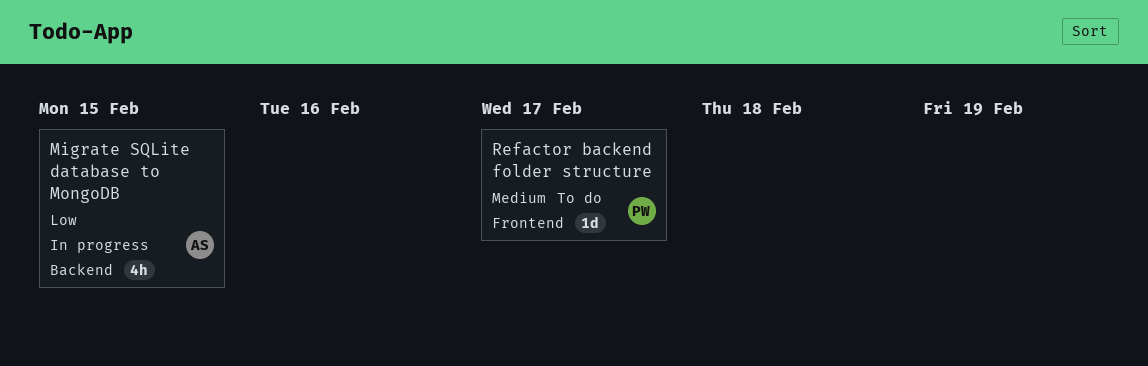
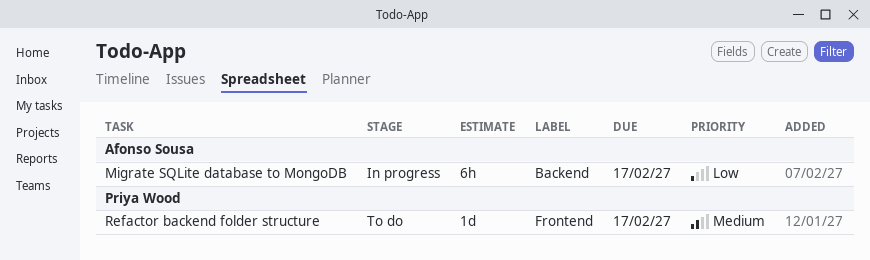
Migrate SQLite database to MongoDB, estimate: 4h -> 6h
Migrate SQLite database to MongoDB, due: Feb 15 -> Feb 17

